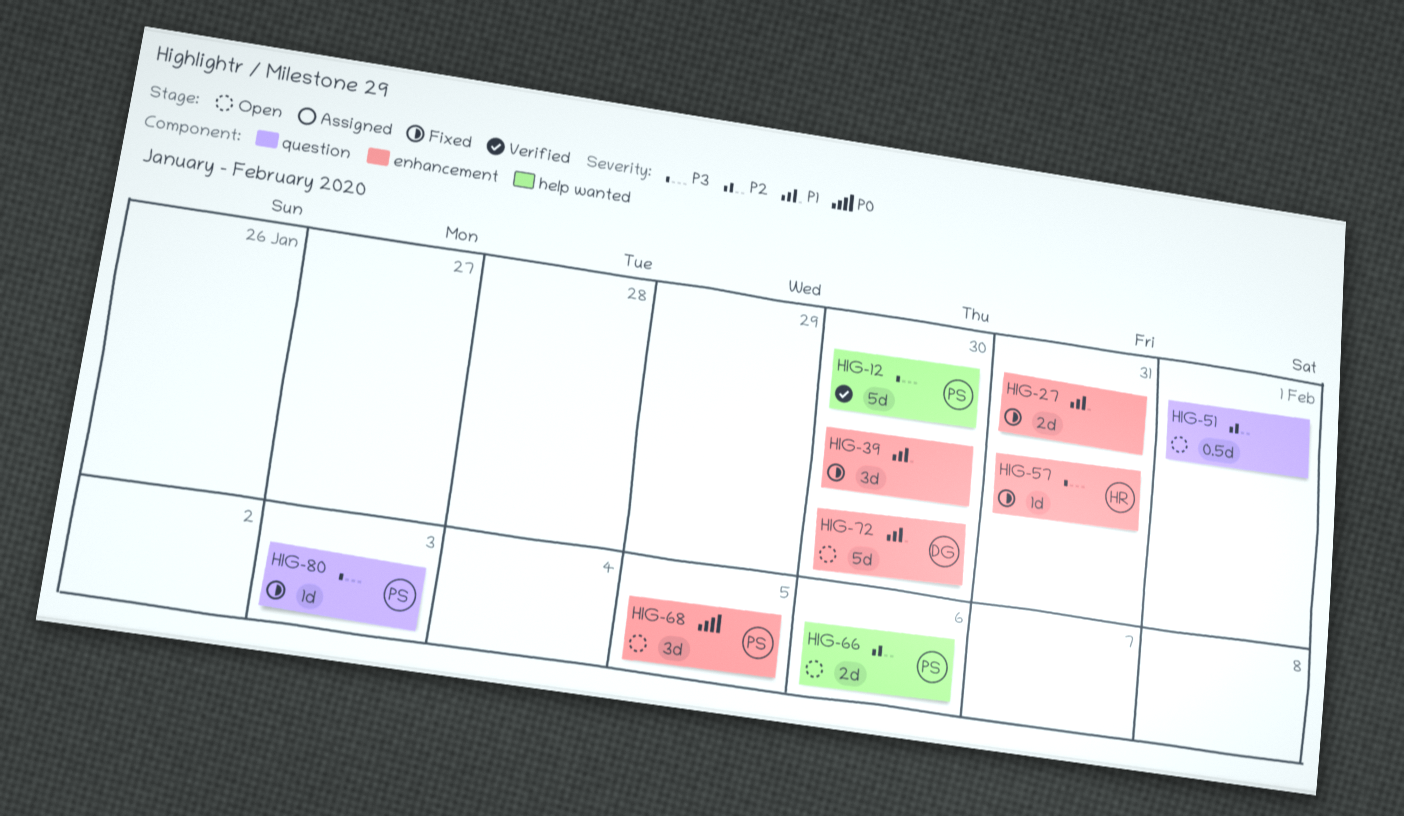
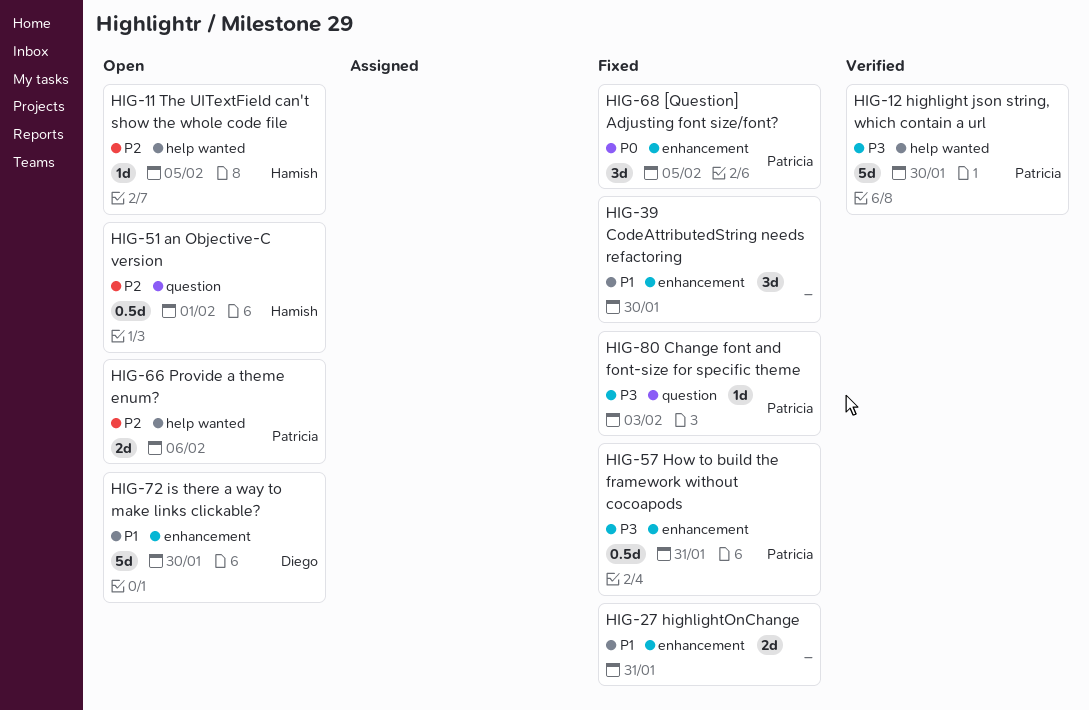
HIG-11: none -> present
HIG-51, owner: none -> Hamish
HIG-57, owner: Hamish -> Patricia
HIG-57, estimate: 1d -> 0.5d
HIG-68, status: Open -> Fixed

